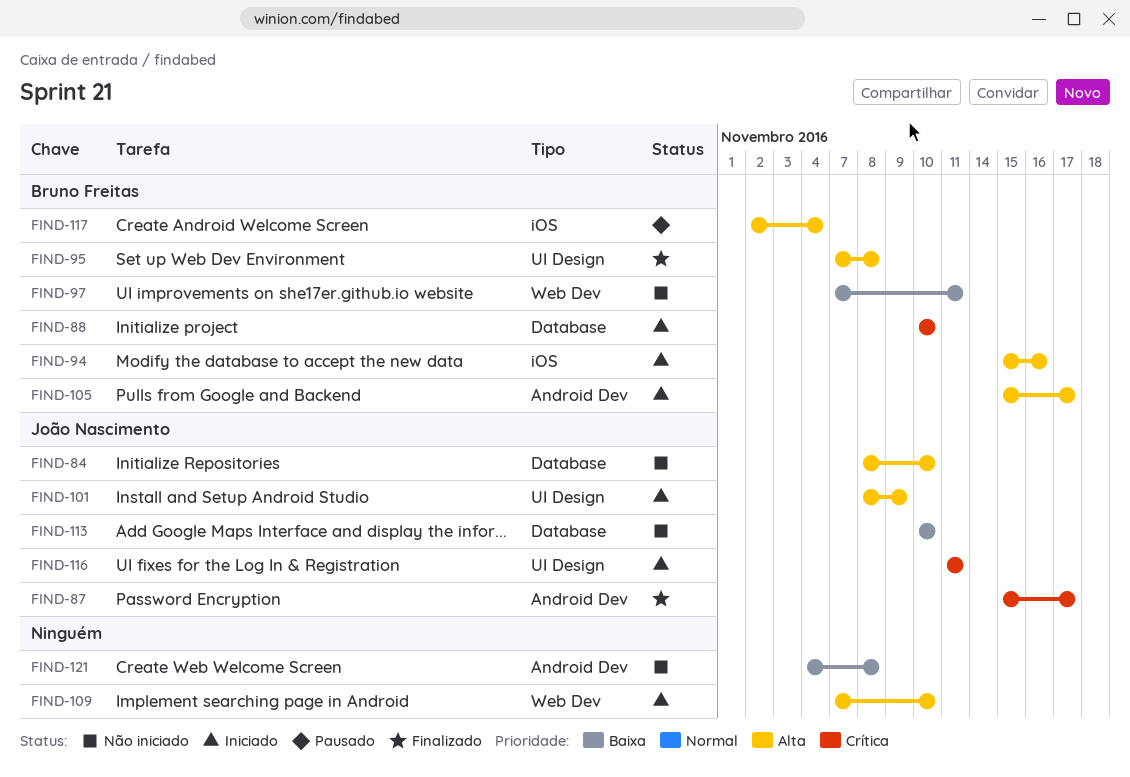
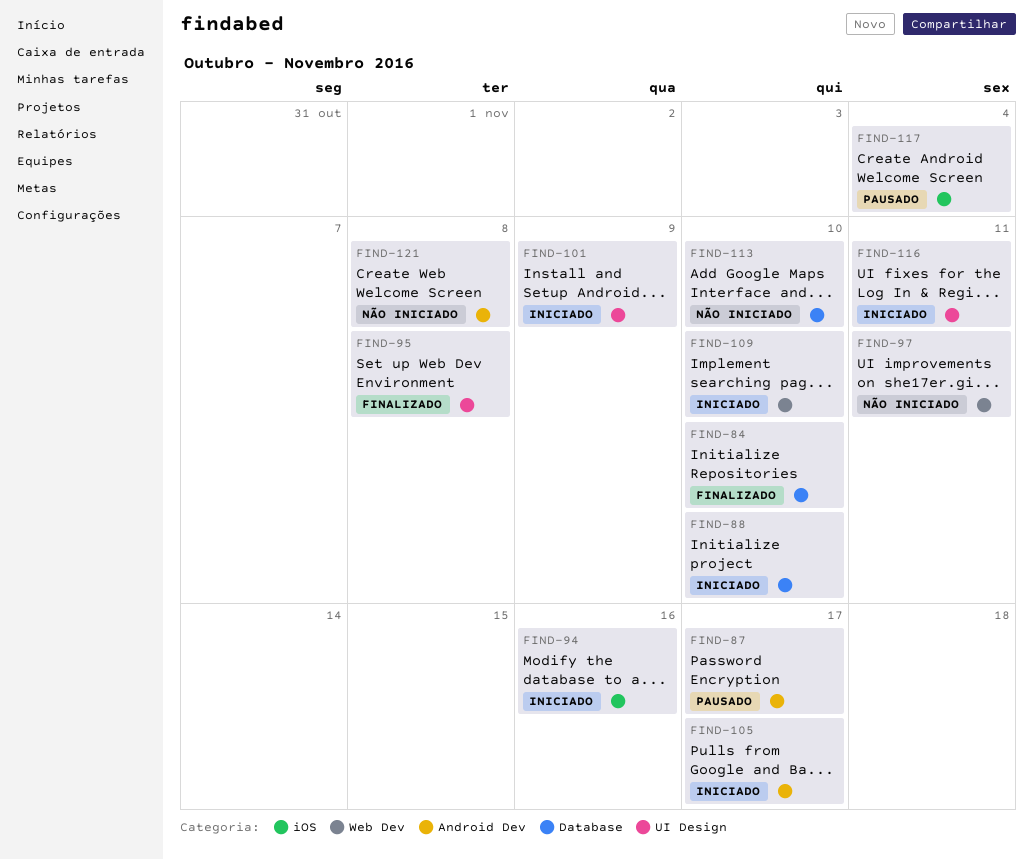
FIND-84, status: Não iniciado -> Finalizado
FIND-87, status: Finalizado -> Pausado

